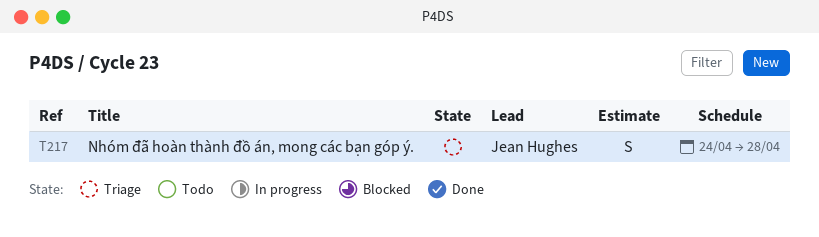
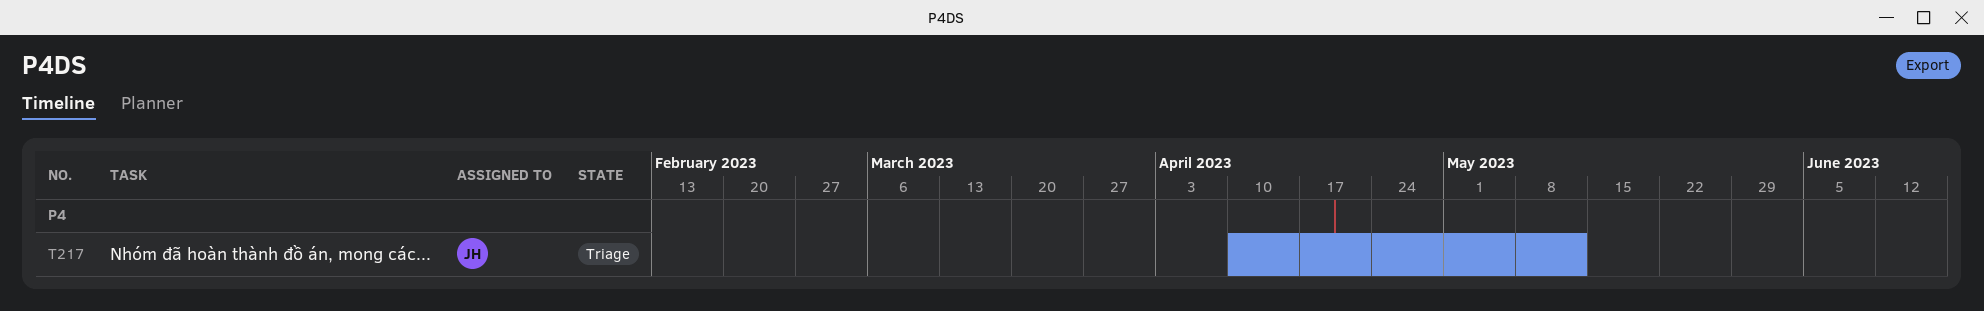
T217, start: Apr 24 -> Apr 10
T217, due: Apr 28 -> May 12

